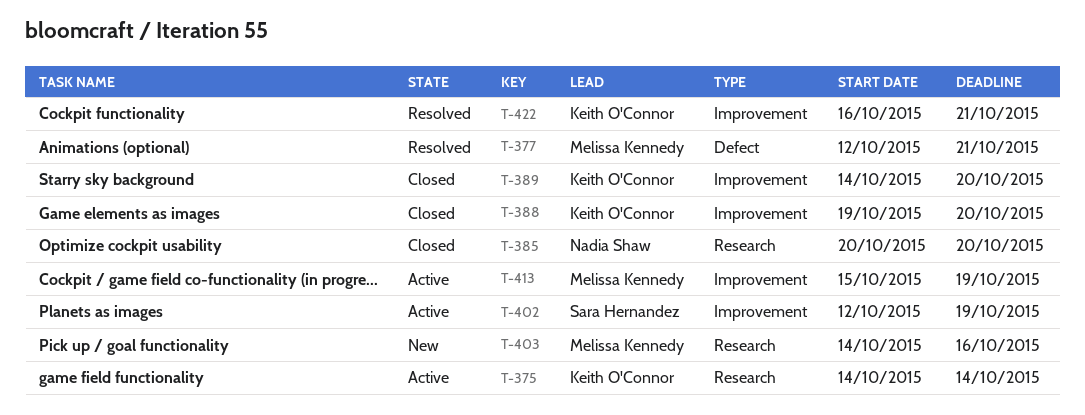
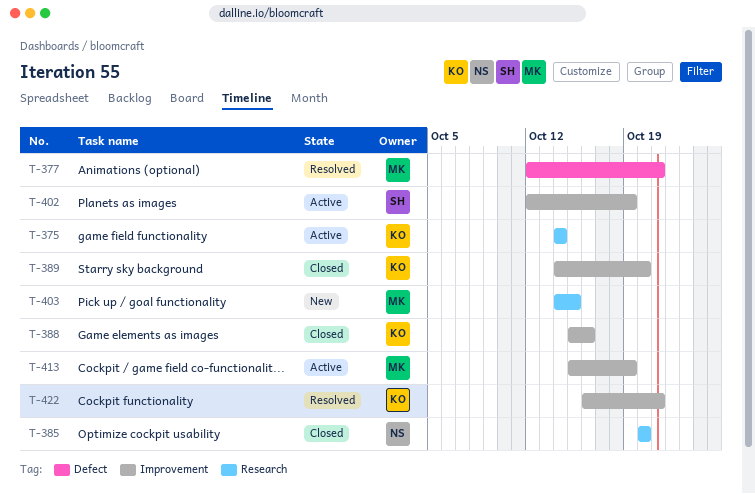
T-388, start: Oct 19 -> Oct 15
T-388, due: Oct 20 -> Oct 16
T-403, due: Oct 16 -> Oct 15

